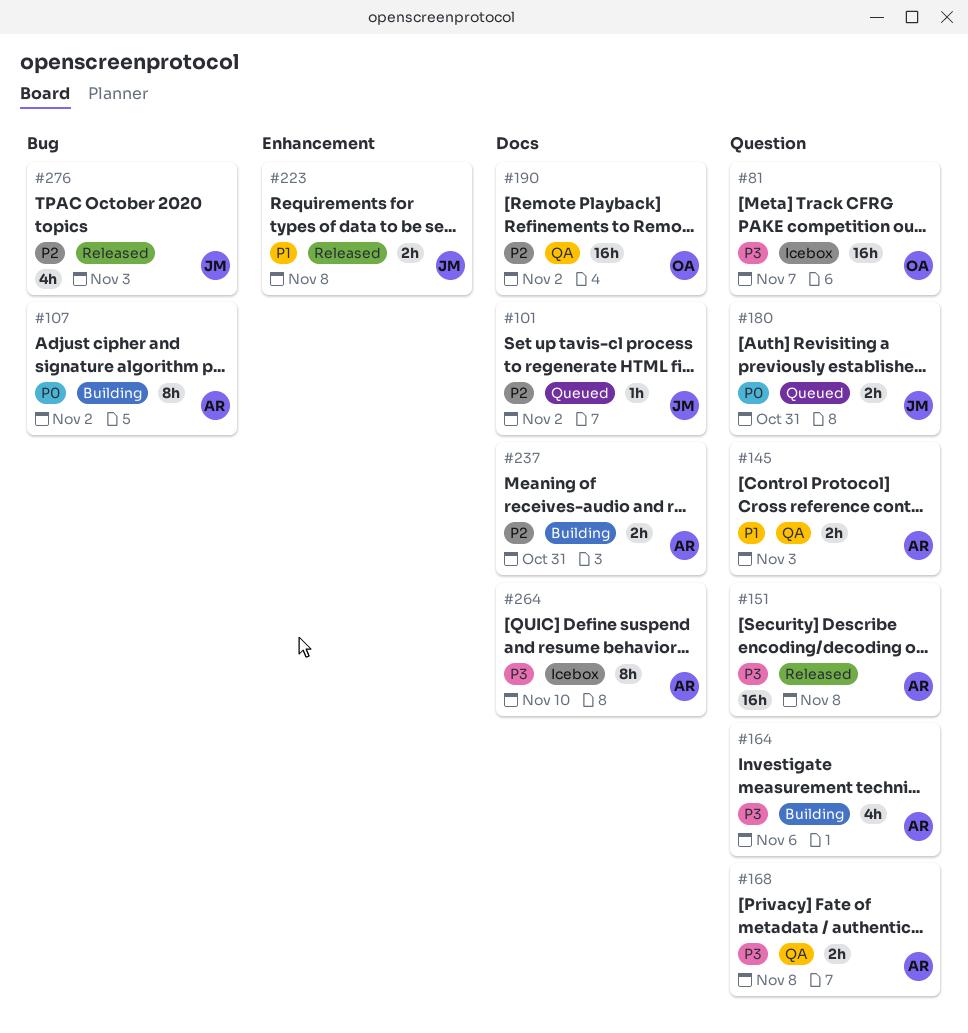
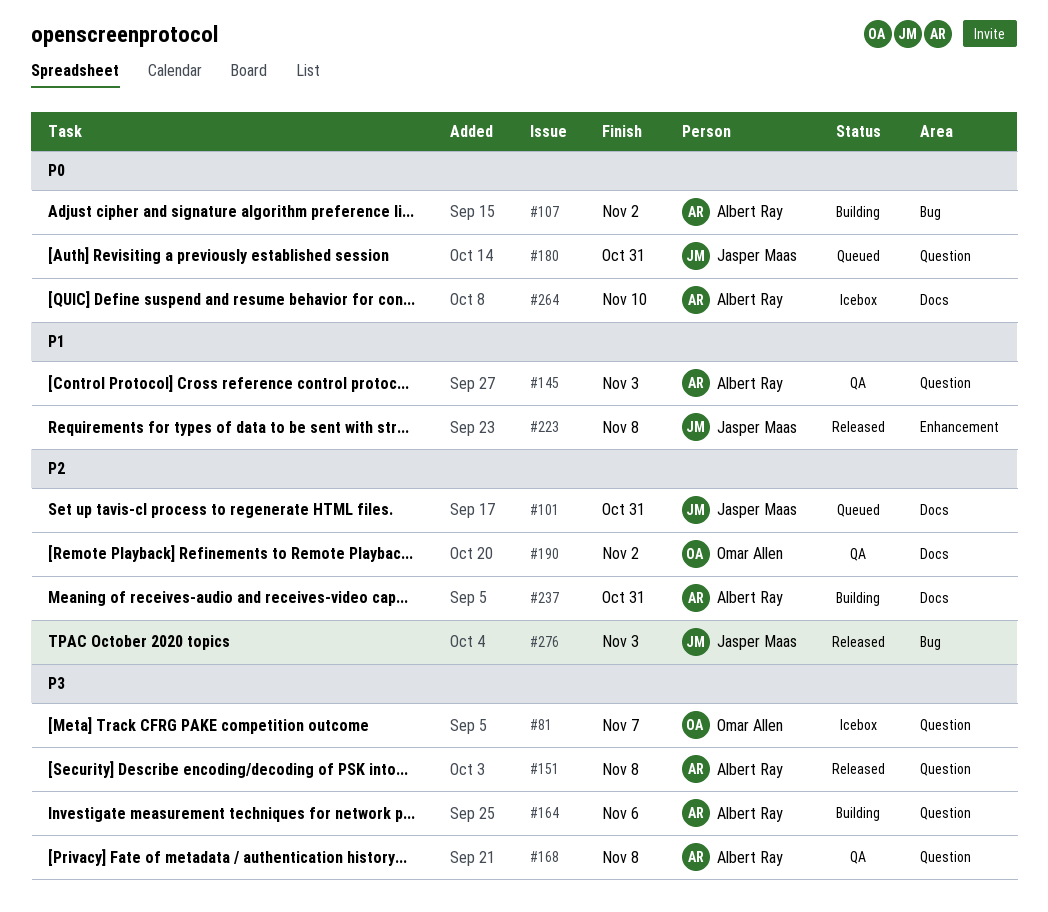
#101, due: Nov 2 -> Oct 31
#264, priority: P3 -> P0

